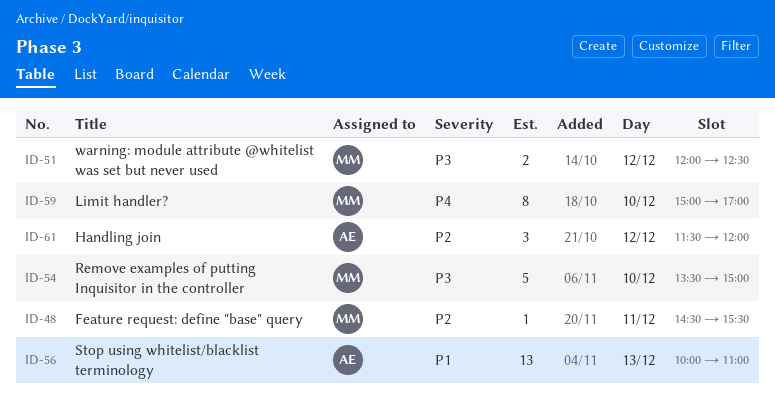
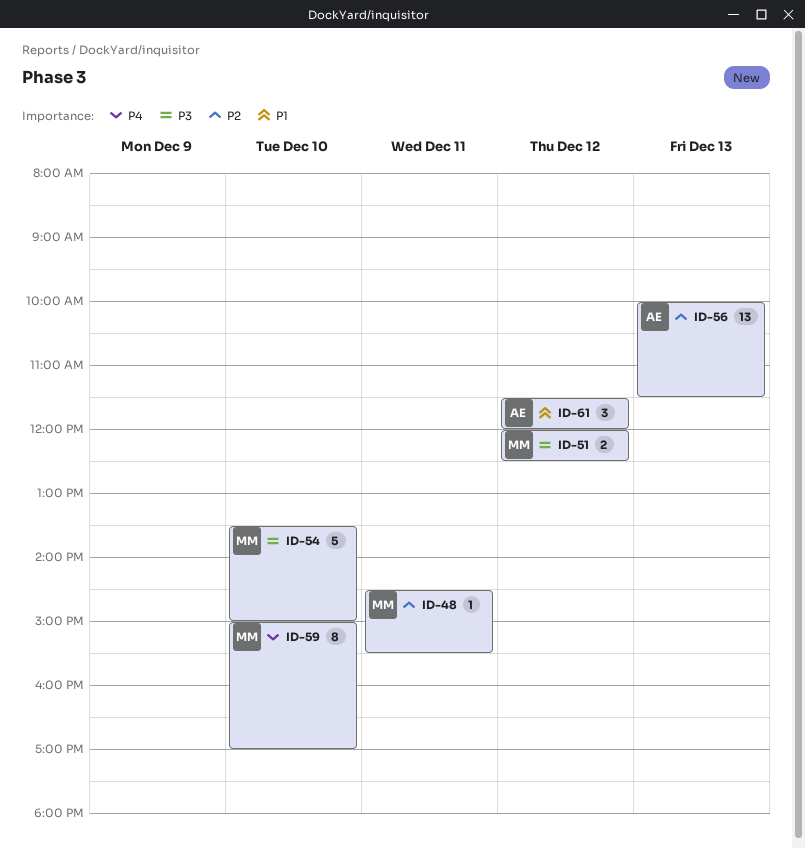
ID-56, priority: P1 -> P2
ID-56, ends: 11:00 -> 11:30
ID-61, priority: P2 -> P1

